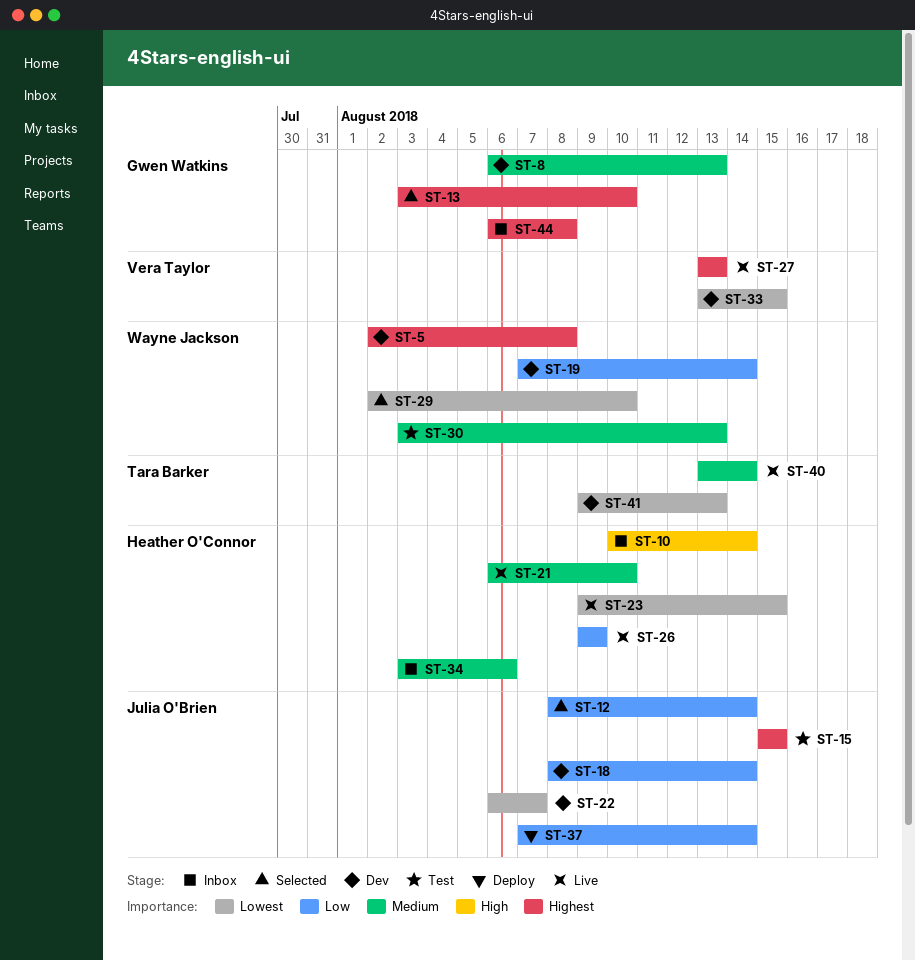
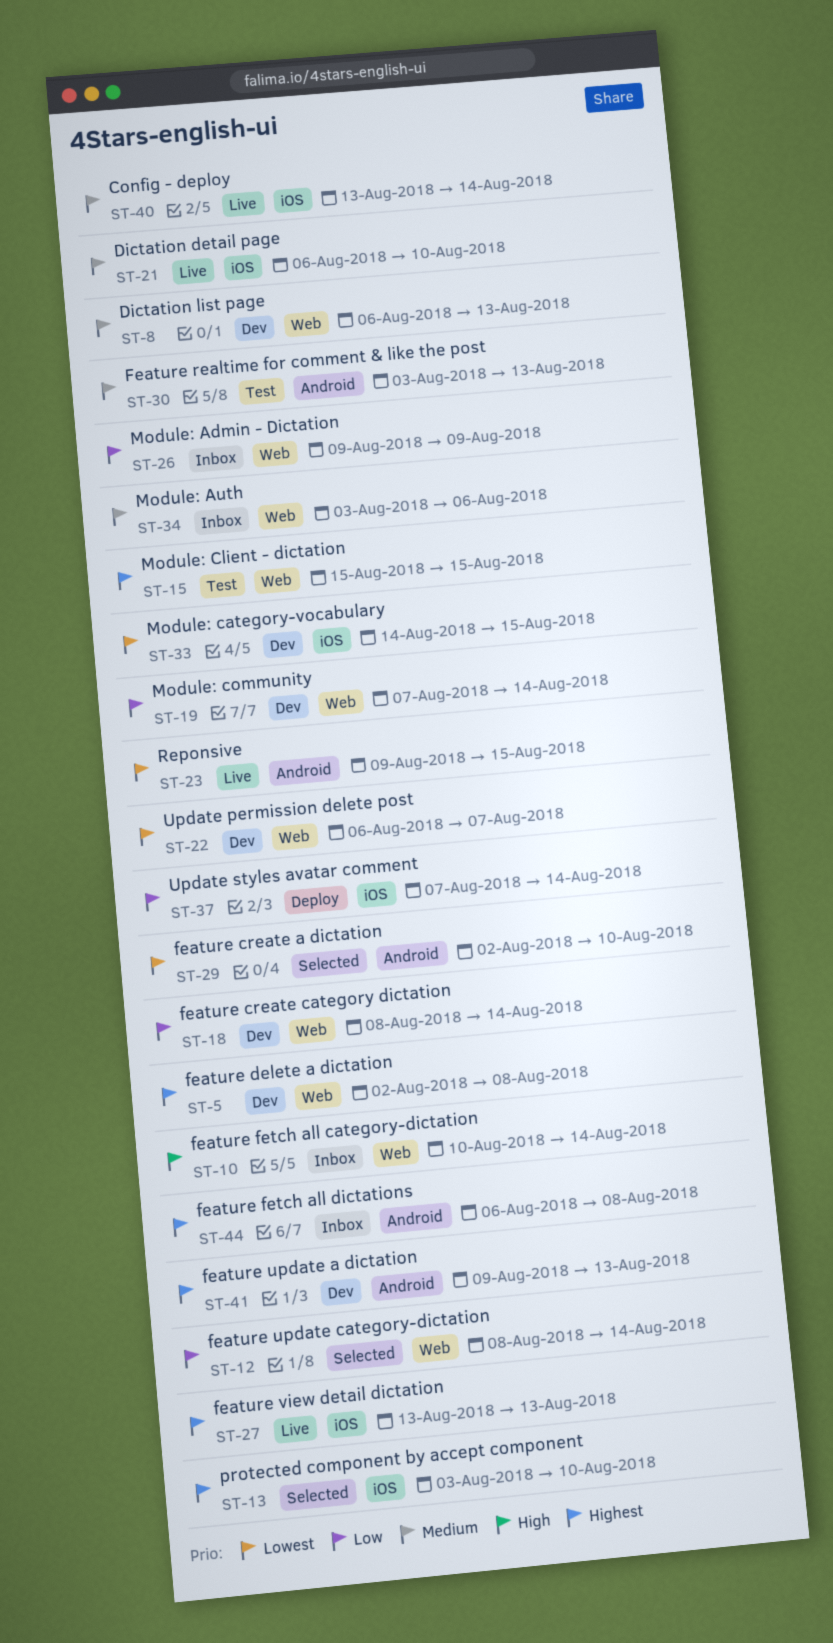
ST-26, status: Live -> Inbox
ST-33, start: Aug 13 -> Aug 14
ST-41, priority: Lowest -> Highest

